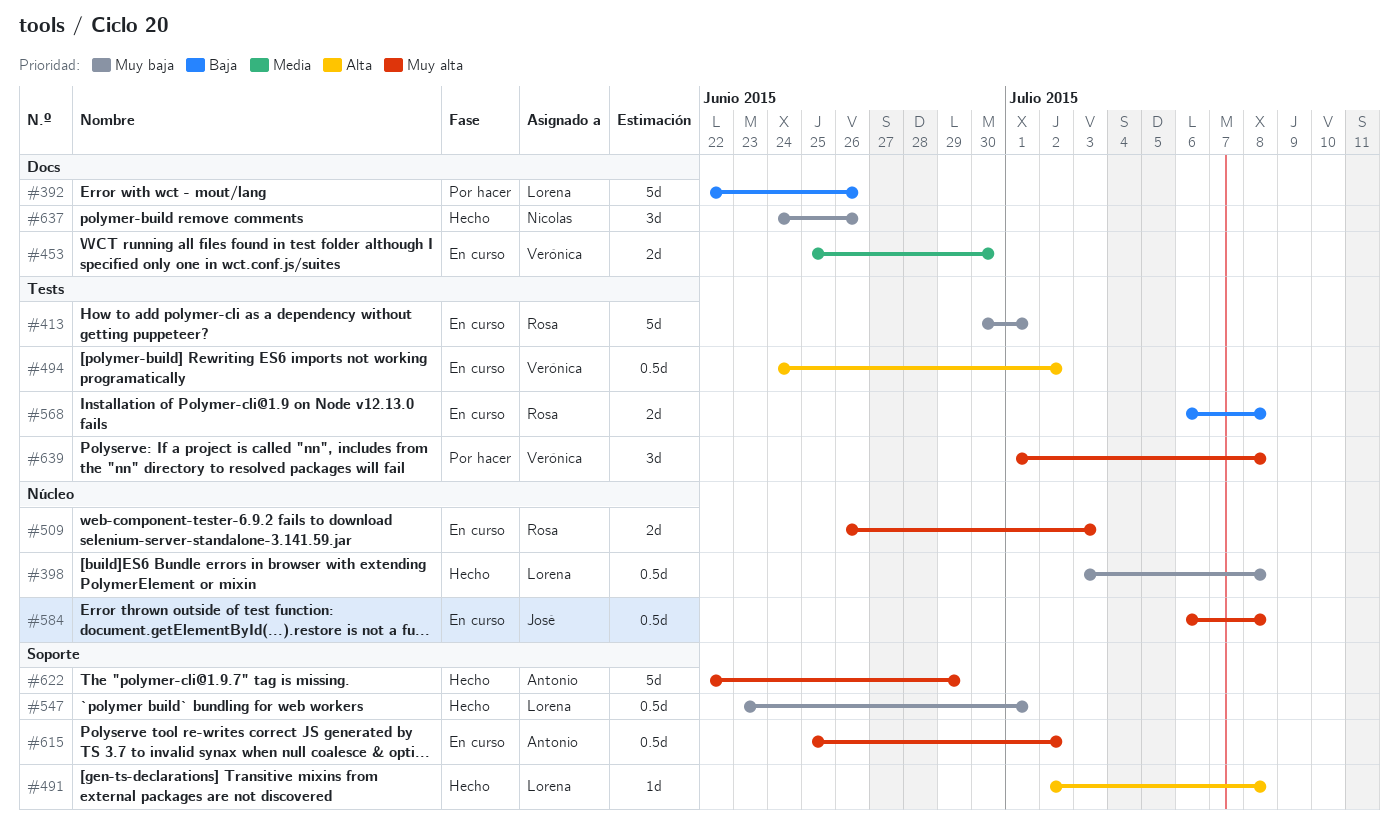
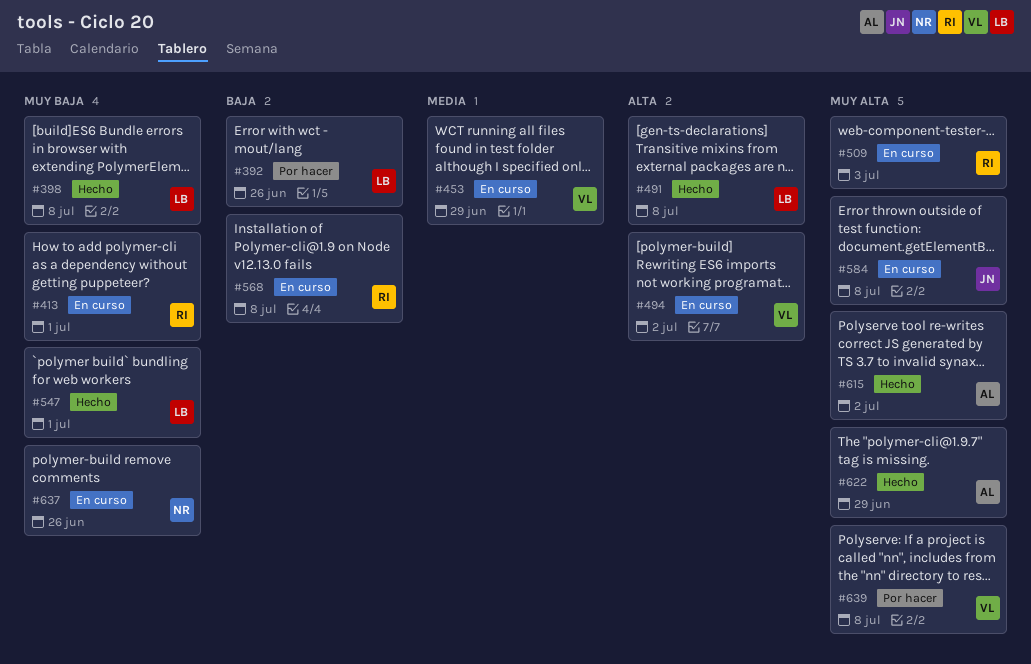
#453, due: Jun 30 -> Jun 29
#615, status: En curso -> Hecho
#637, status: Hecho -> En curso

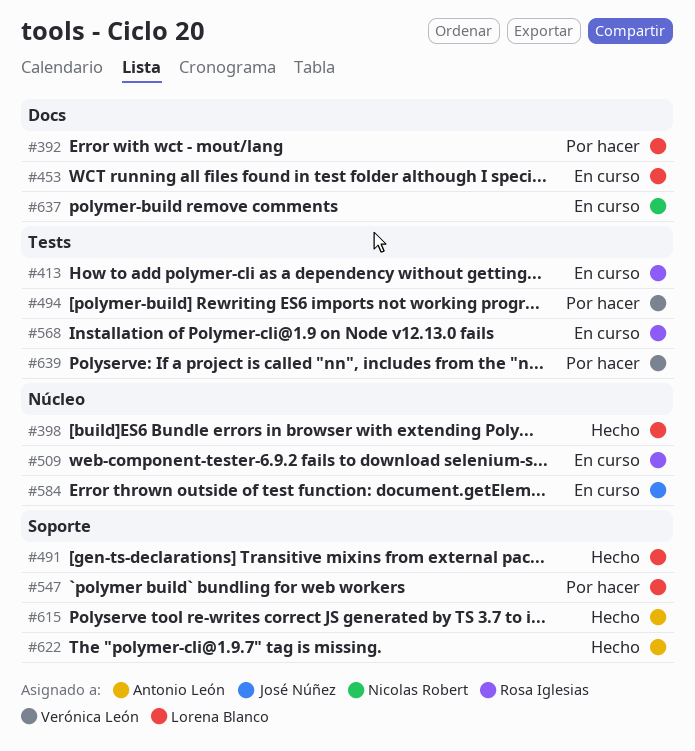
#453, owner: Verónica León -> Lorena Blanco
#494, status: En curso -> Por hacer
#547, status: Hecho -> Por hacer

